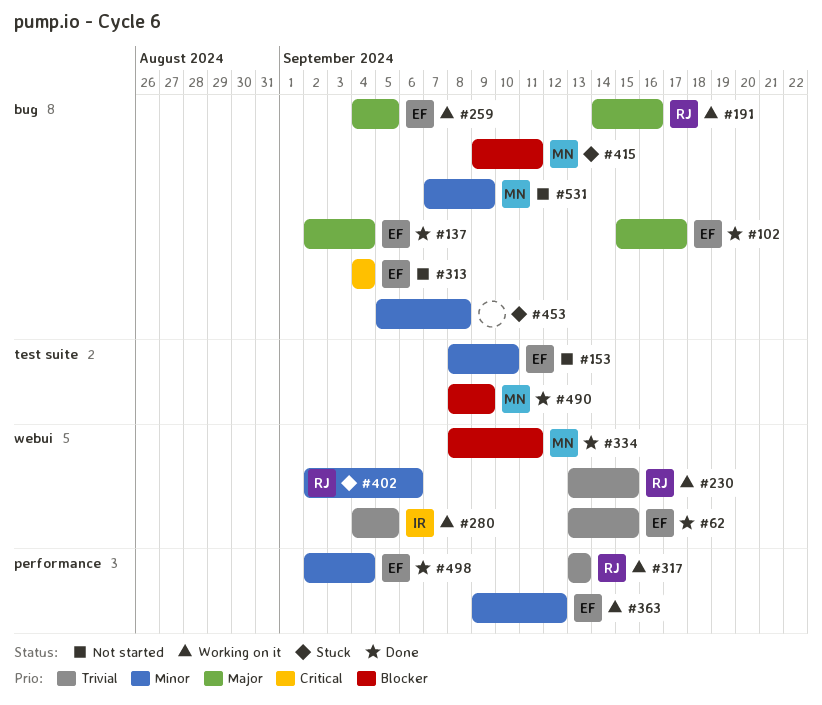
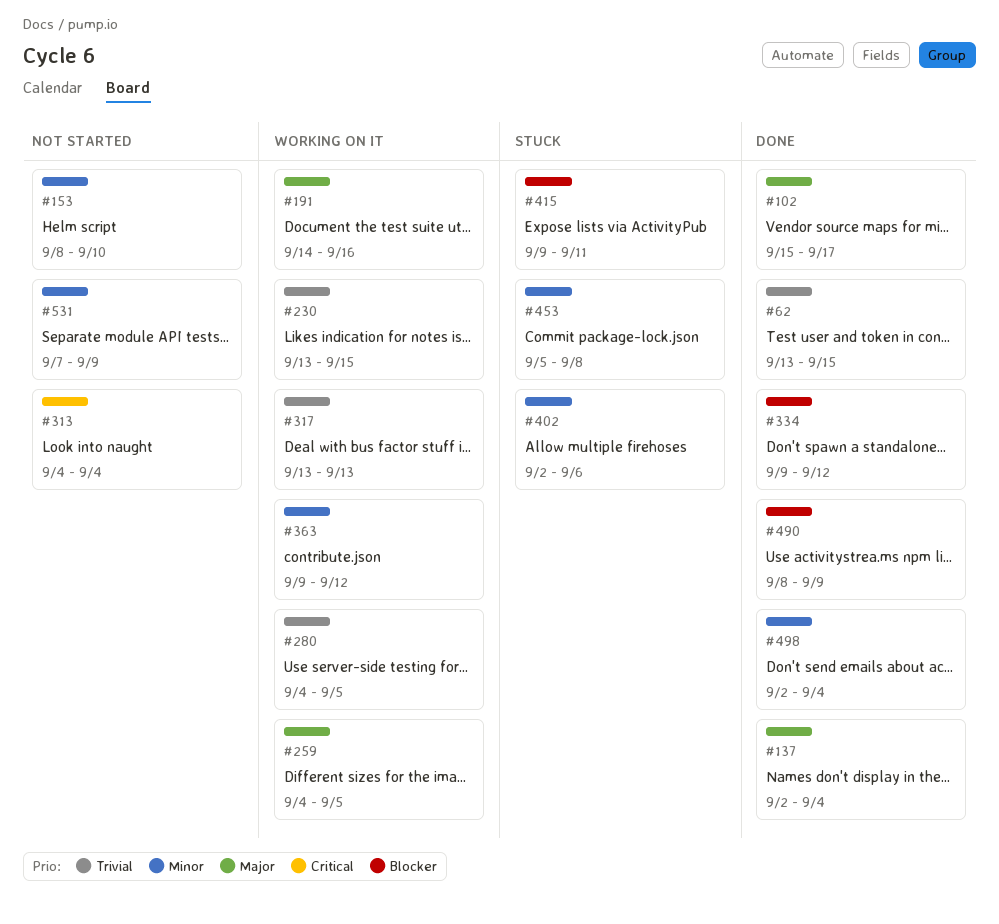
#334, start: Sep 8 -> Sep 9
#334, due: Sep 11 -> Sep 12

